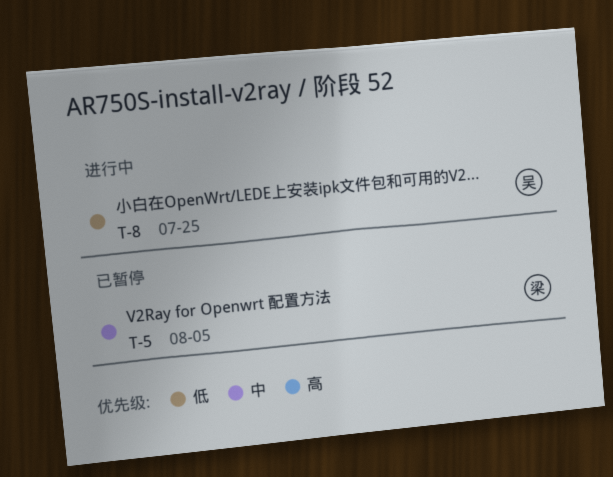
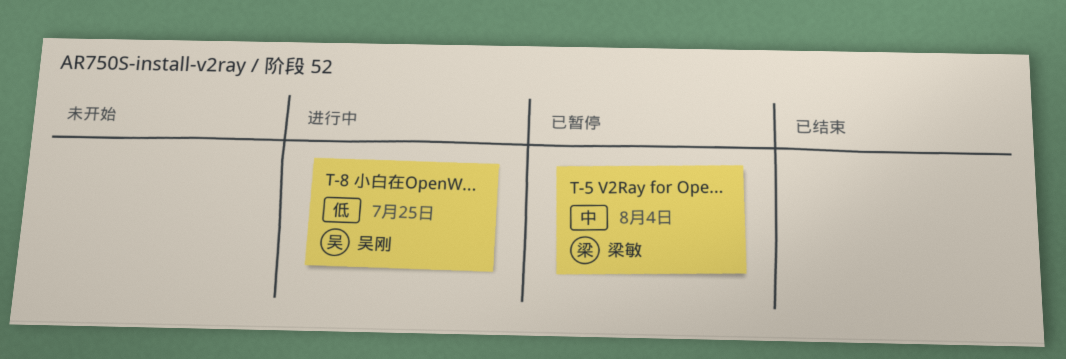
T-5, due: Aug 5 -> Aug 4

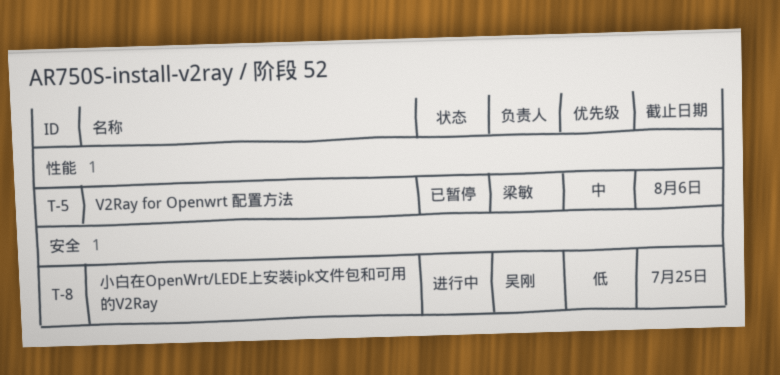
T-5, due: Aug 4 -> Aug 6

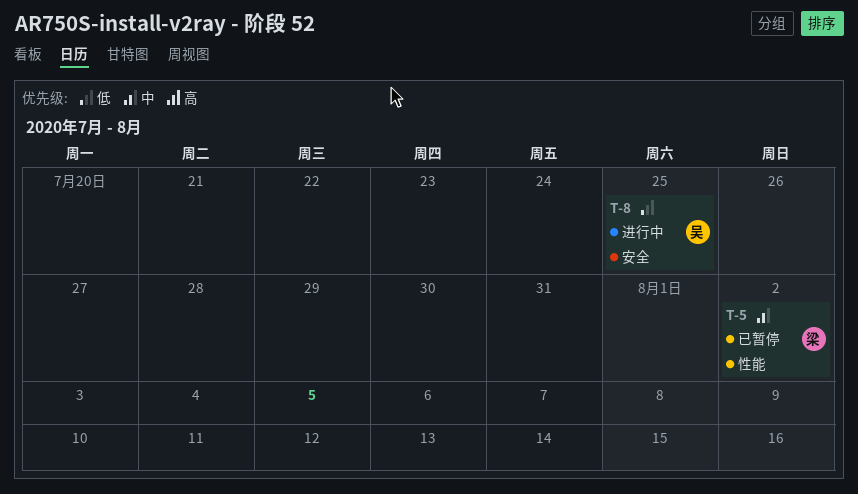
T-5, due: Aug 6 -> Aug 2

